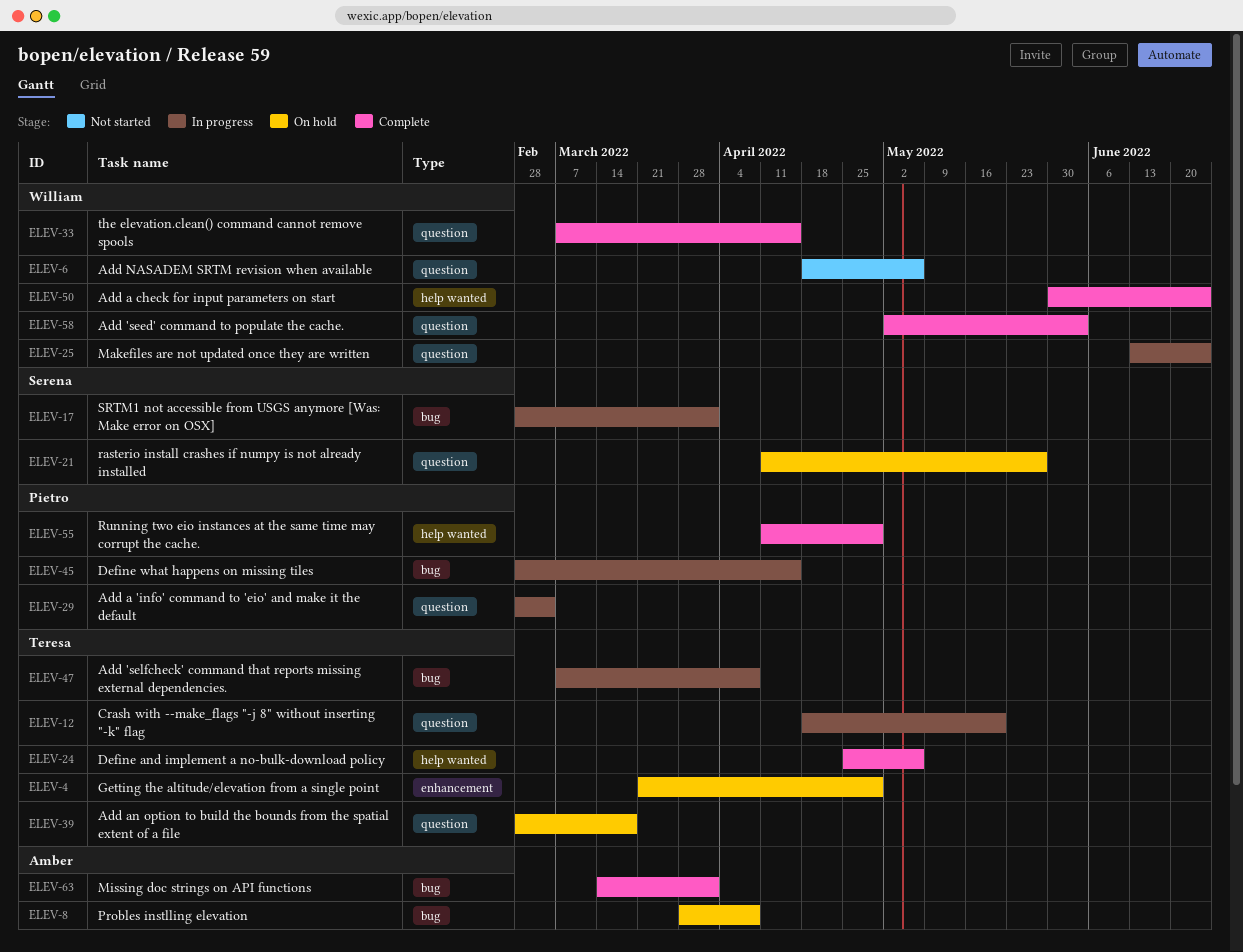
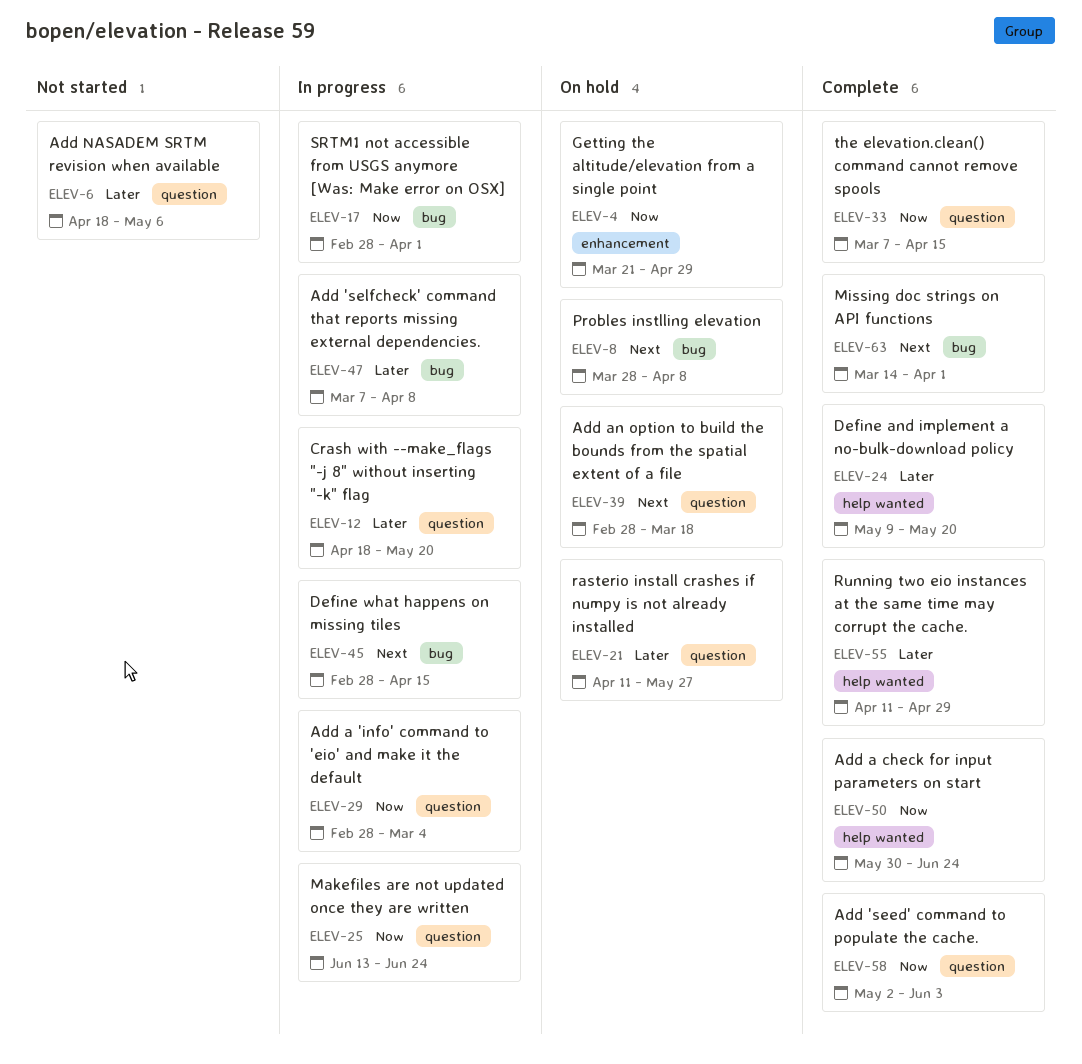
ELEV-24, start: Apr 25 -> May 9
ELEV-24, due: May 6 -> May 20

